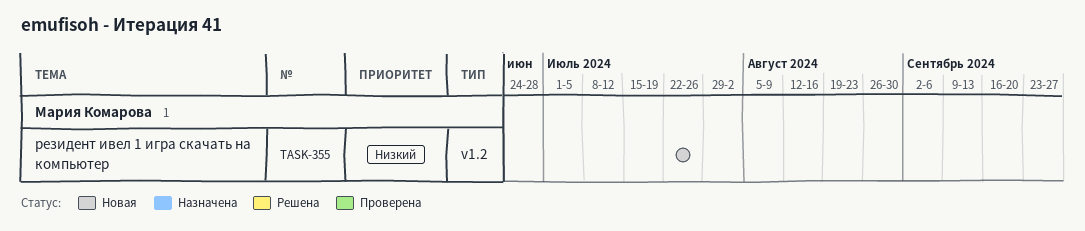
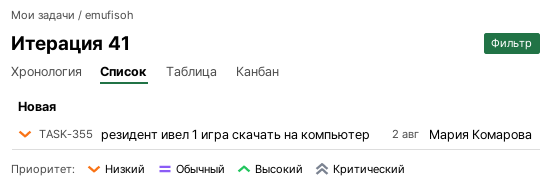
TASK-355, due: Jul 26 -> Aug 2

